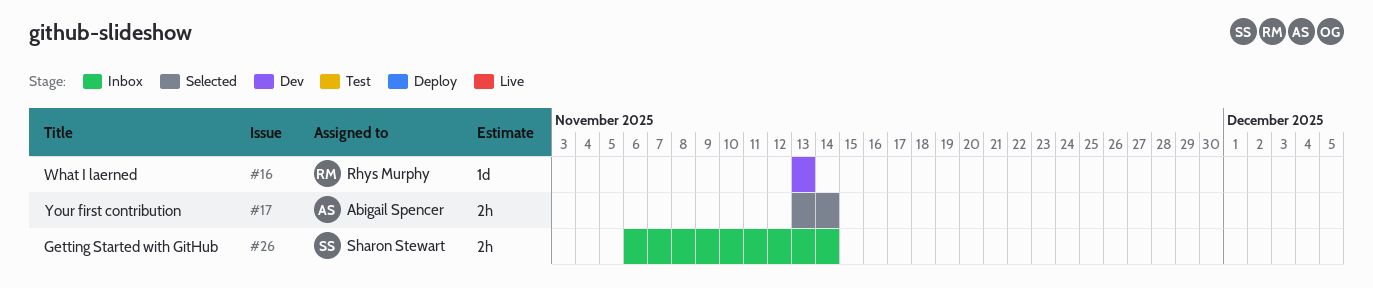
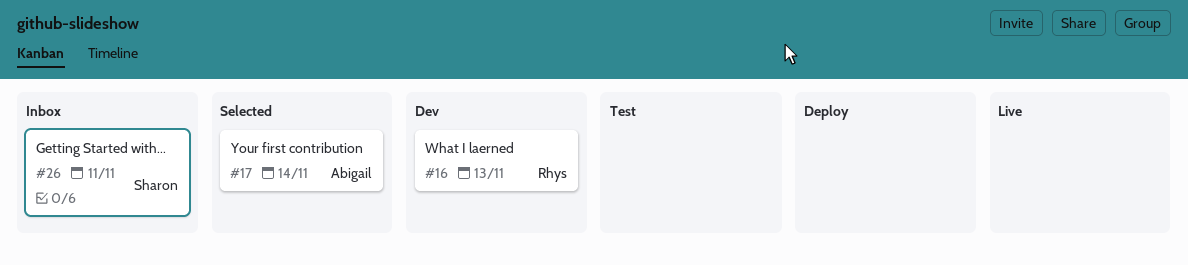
#26, due: Nov 14 -> Nov 11

